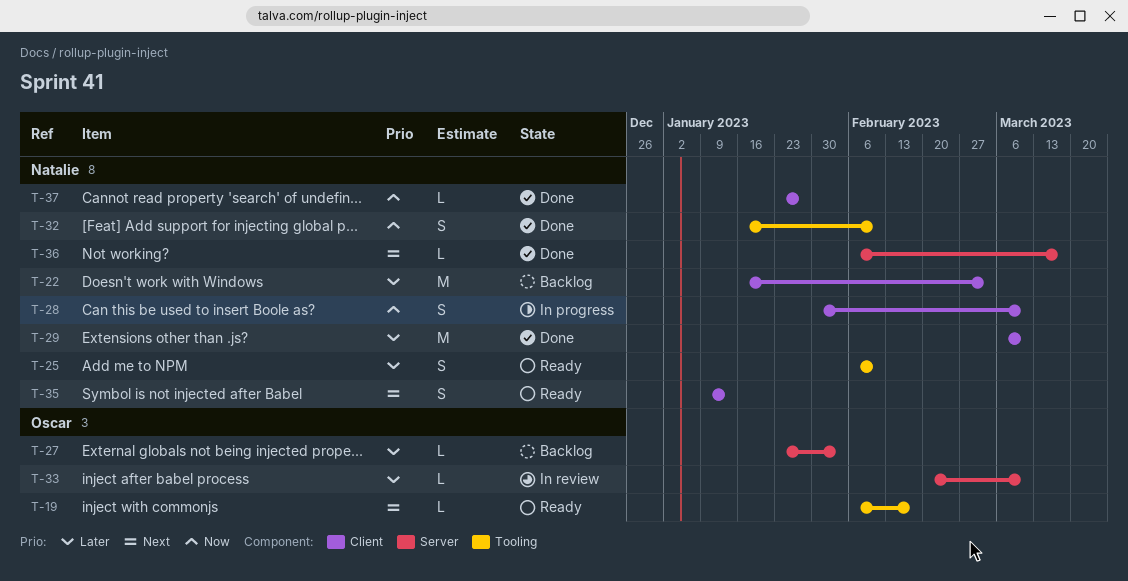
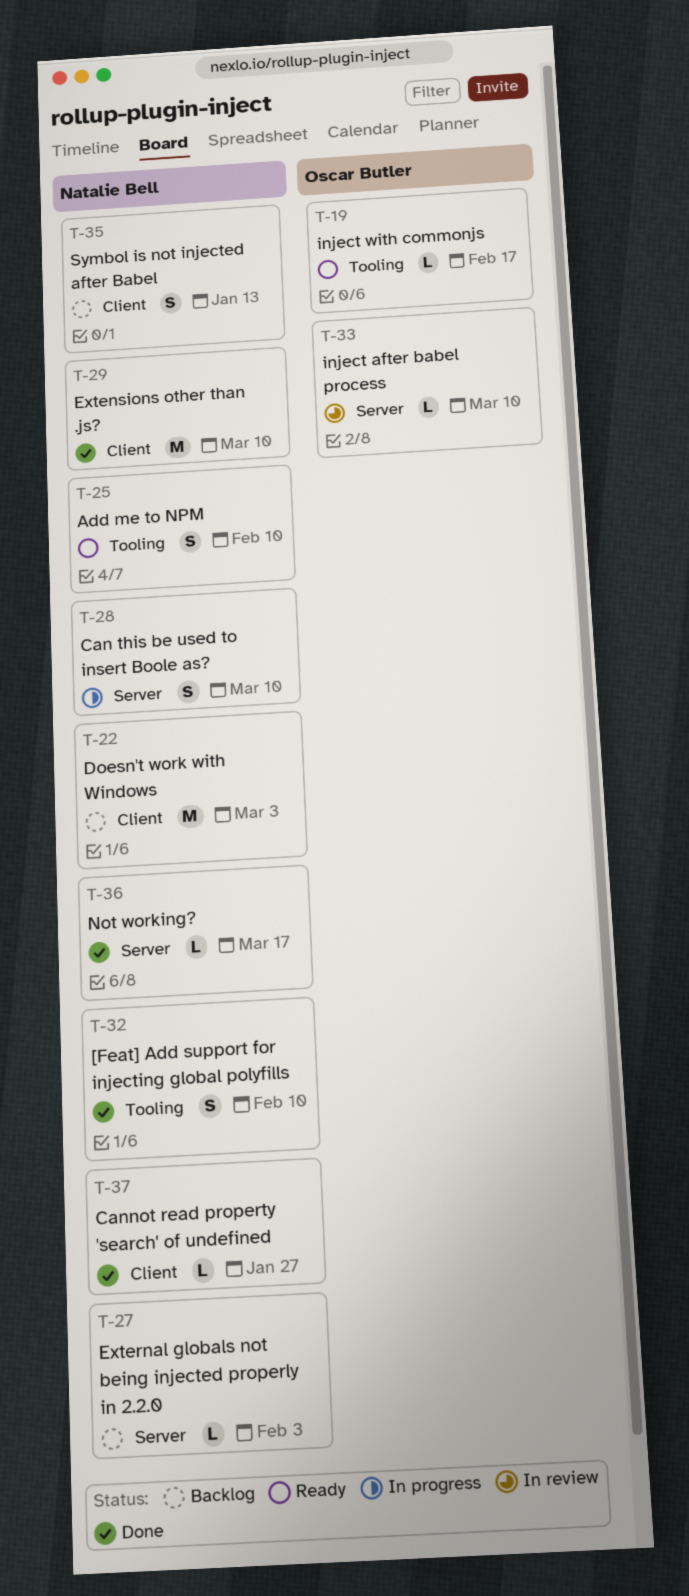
T-27, owner: Oscar Butler -> Natalie Bell
T-28, label: Client -> Server
T-35, status: Ready -> Backlog

